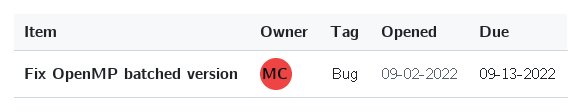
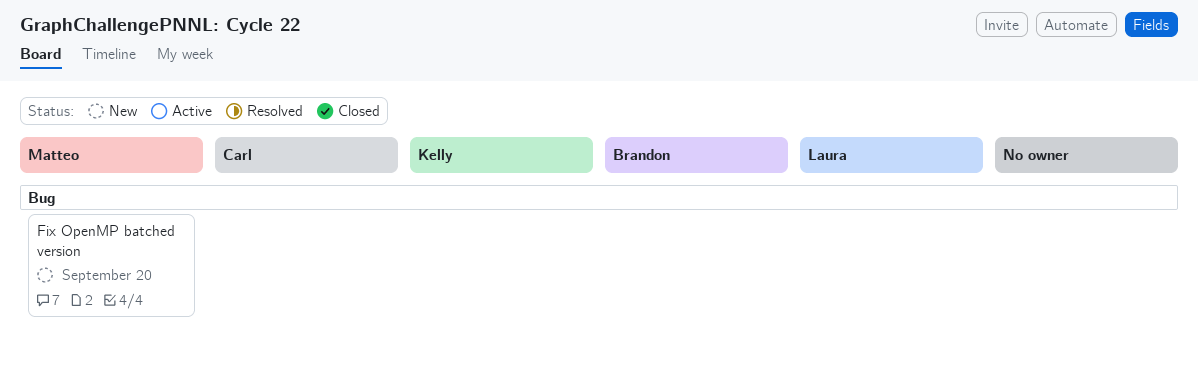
Fix OpenMP batched version, due: Sep 13 -> Sep 20

